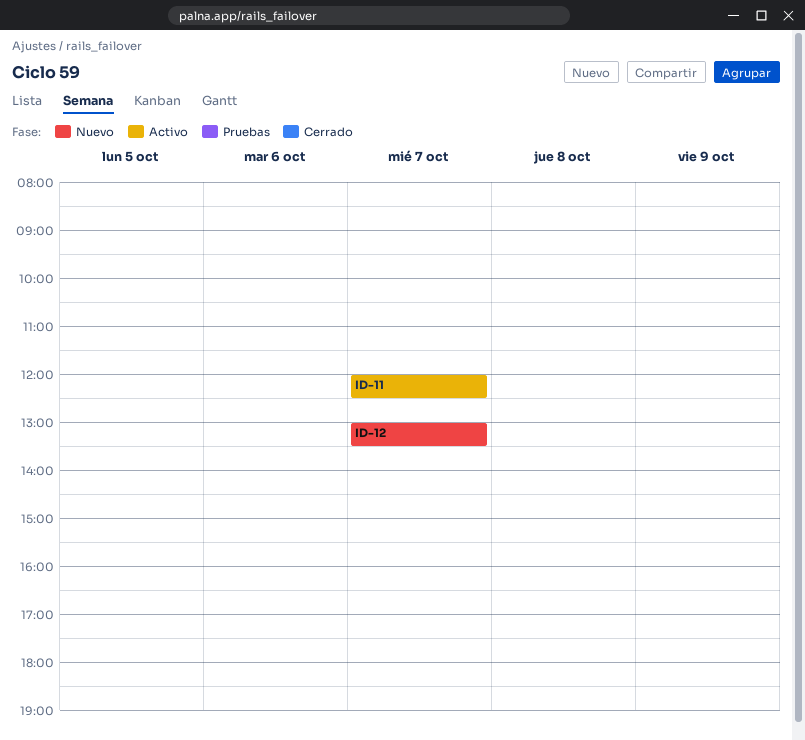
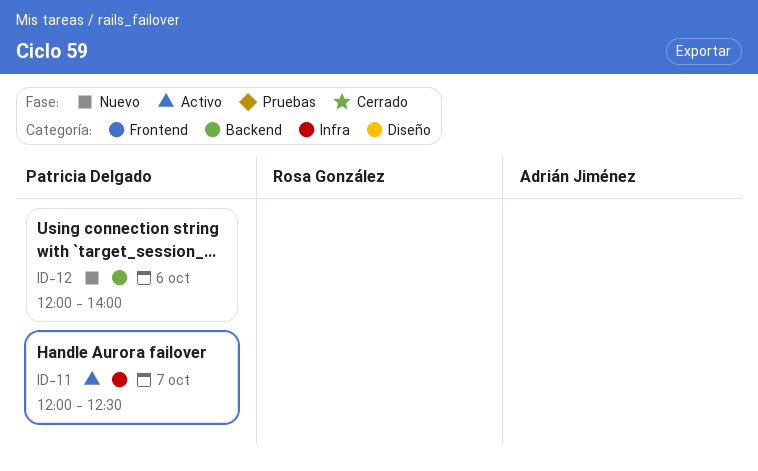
ID-12, day: Oct 7 -> Oct 6
ID-12, begins: 13:00 -> 12:00
ID-12, ends: 13:30 -> 14:00

